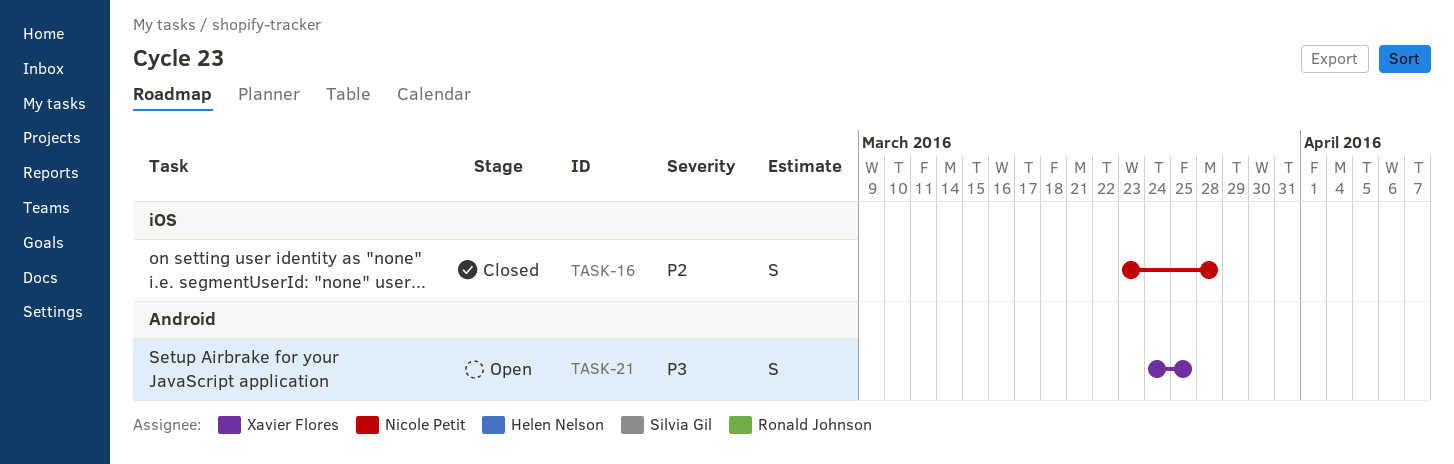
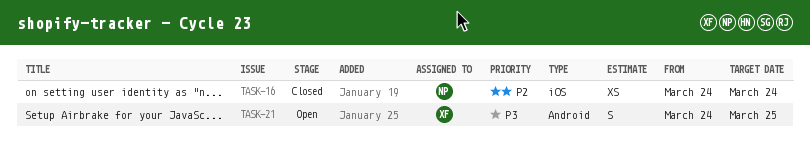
TASK-16, estimate: S -> XS
TASK-16, start: Mar 23 -> Mar 24
TASK-16, due: Mar 28 -> Mar 24

